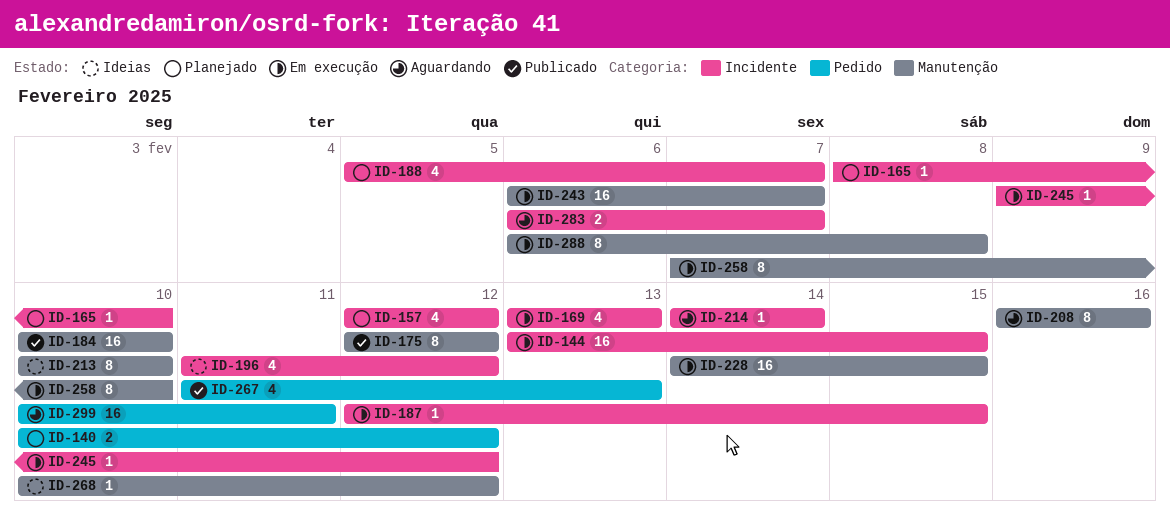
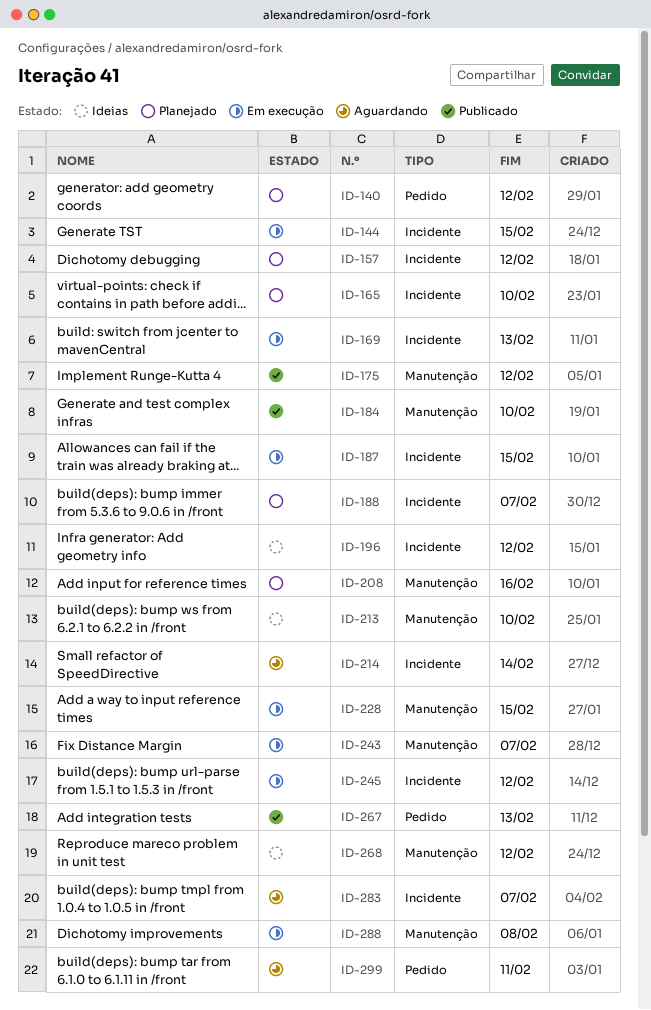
ID-208, status: Aguardando -> Planejado
ID-258: present -> none

